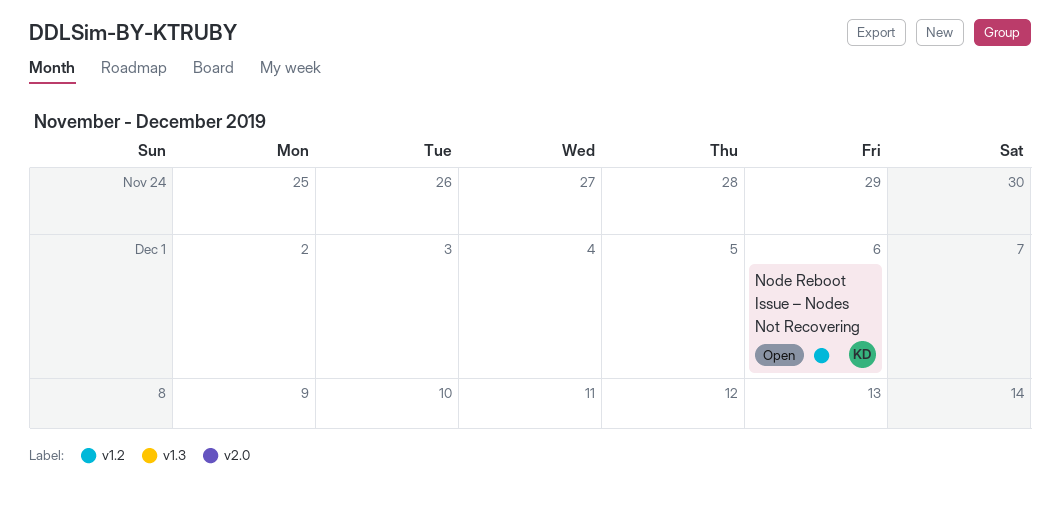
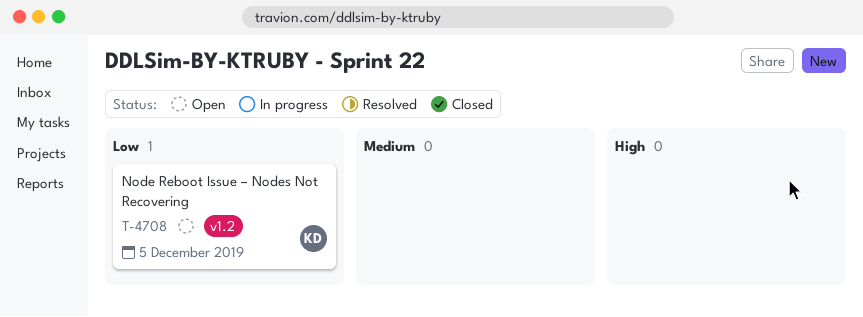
Node Reboot Issue – Nodes Not Recovering, due: Dec 6 -> Dec 5

